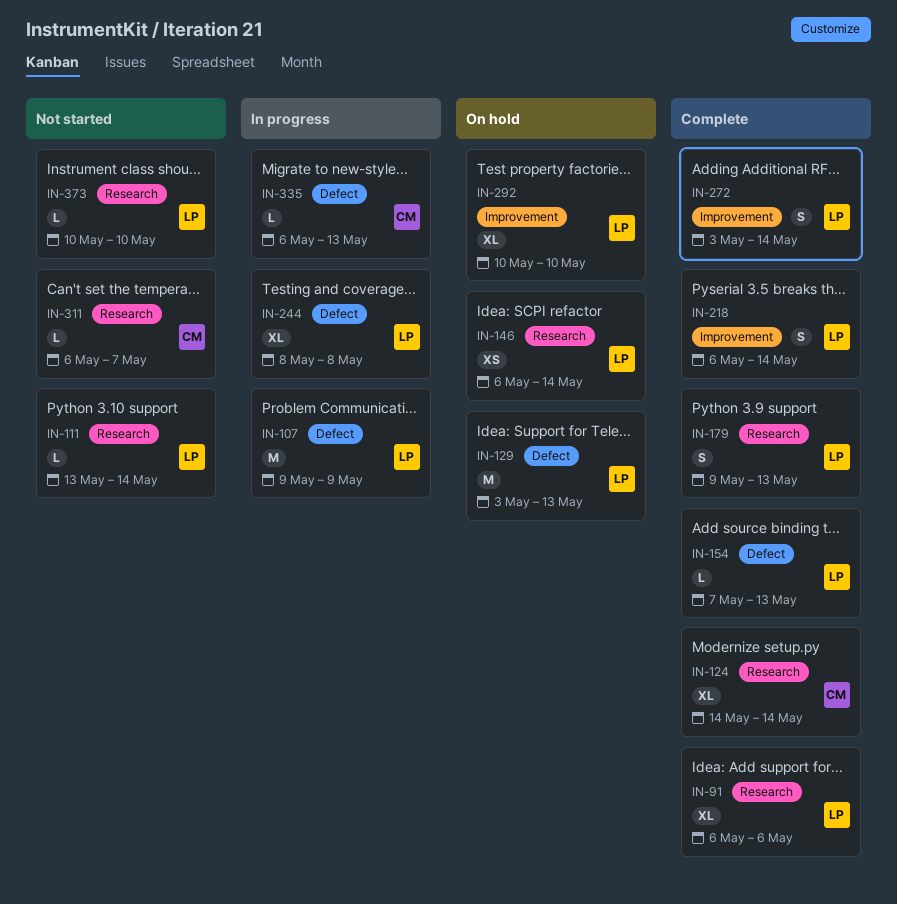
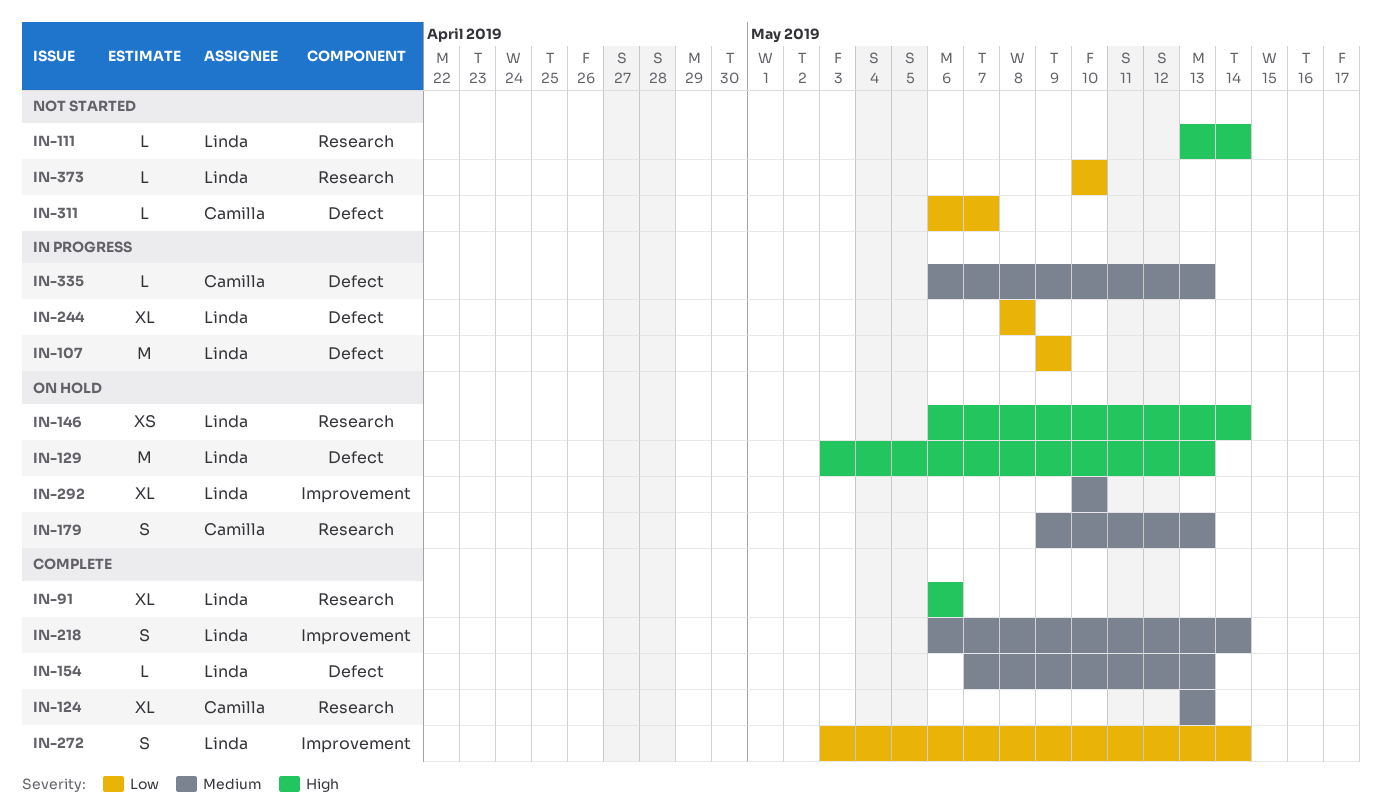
IN-124, start: May 14 -> May 13
IN-124, due: May 14 -> May 13
IN-179, status: Complete -> On hold
IN-179, owner: Linda -> Camilla
IN-311, label: Research -> Defect

